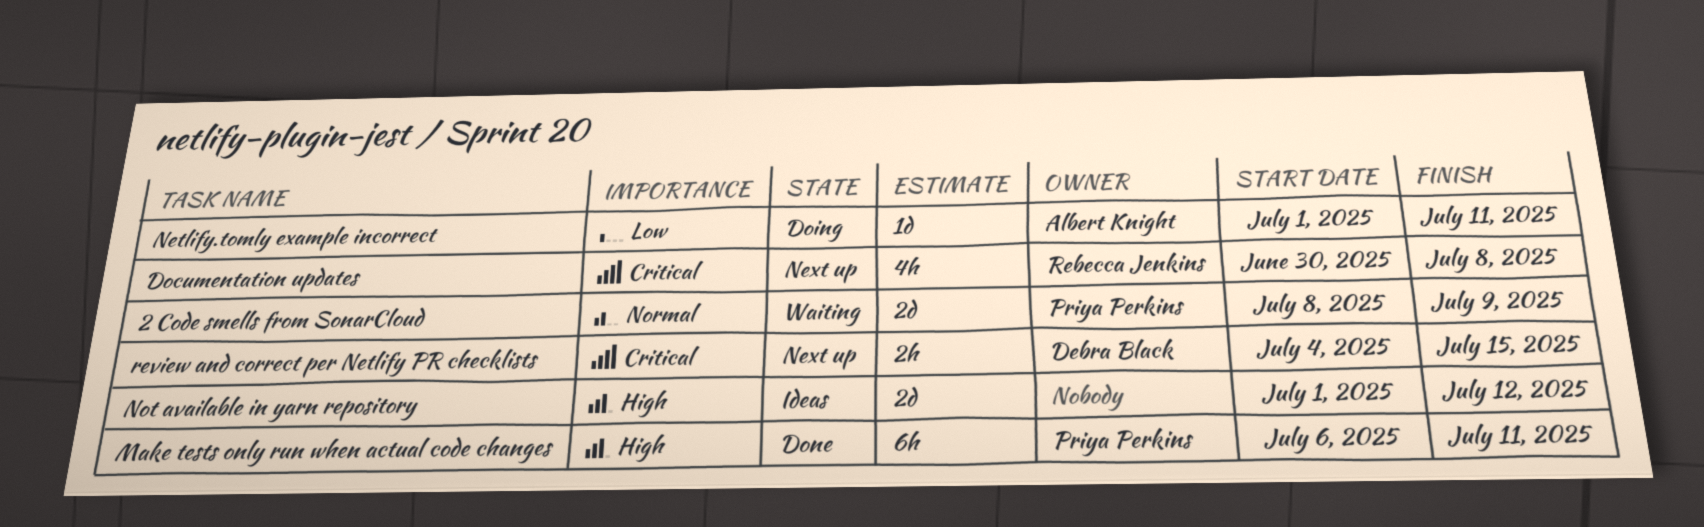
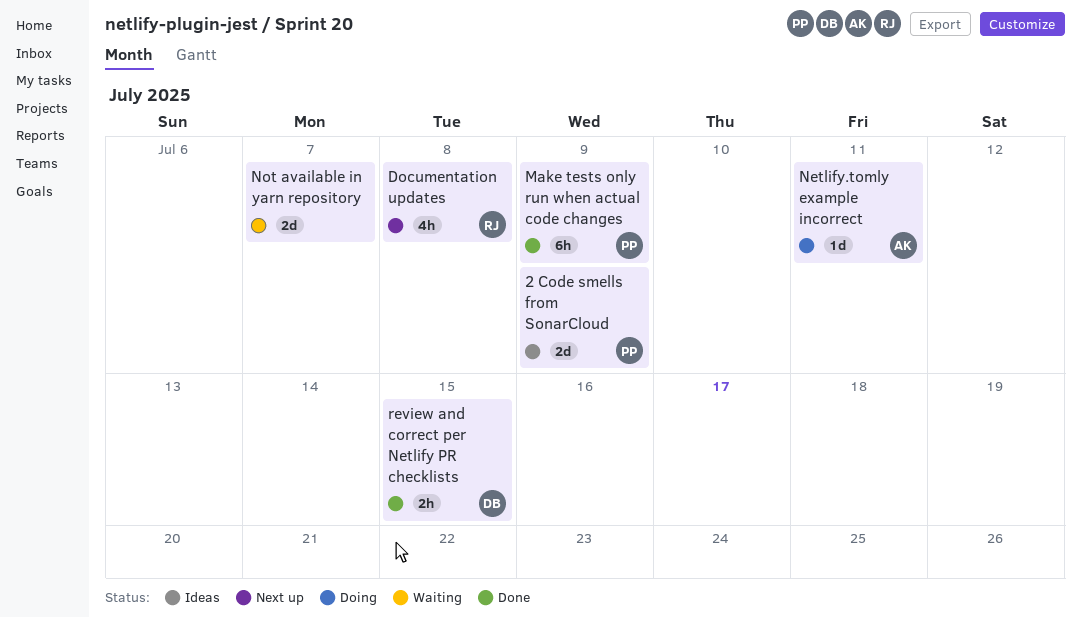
2 Code smells from SonarCloud, status: Waiting -> Ideas
Make tests only run when actual code changes, due: Jul 11 -> Jul 9
Not available in yarn repository, status: Ideas -> Waiting
Not available in yarn repository, due: Jul 12 -> Jul 7
review and correct per Netlify PR checklists, status: Next up -> Done

